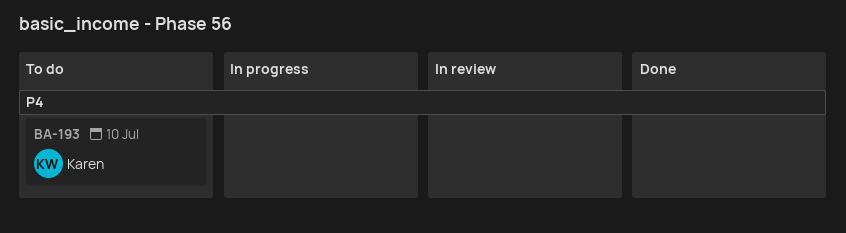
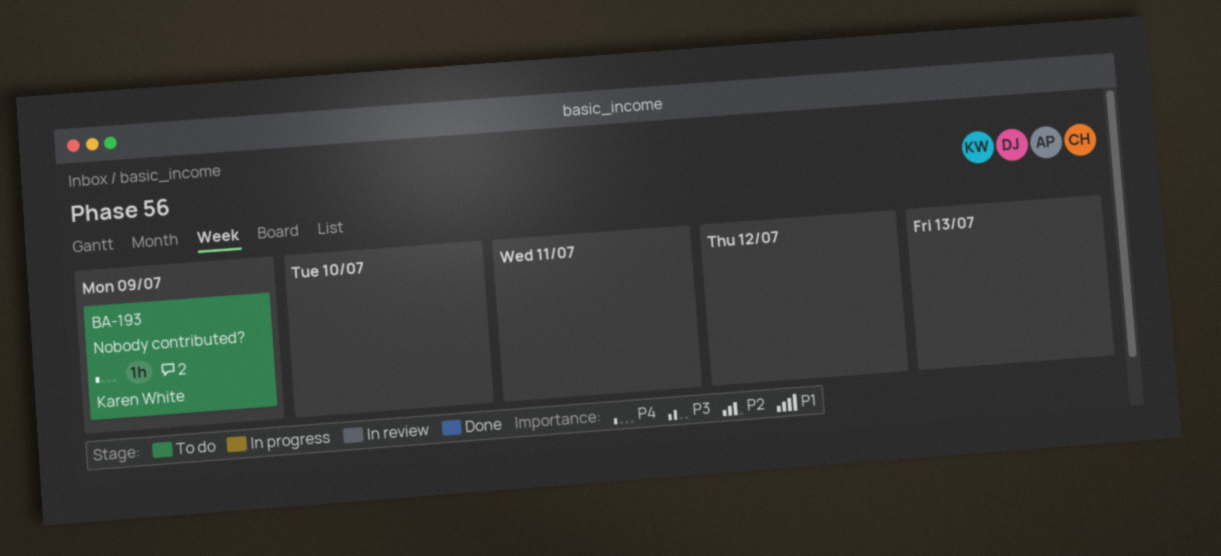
BA-193, due: Jul 10 -> Jul 9

